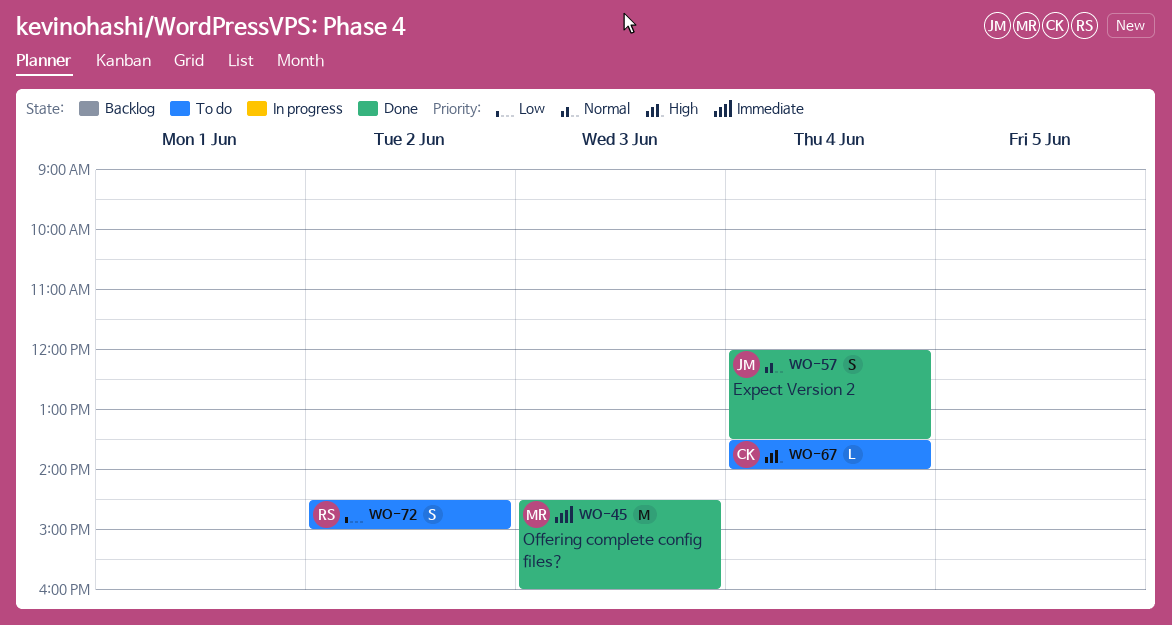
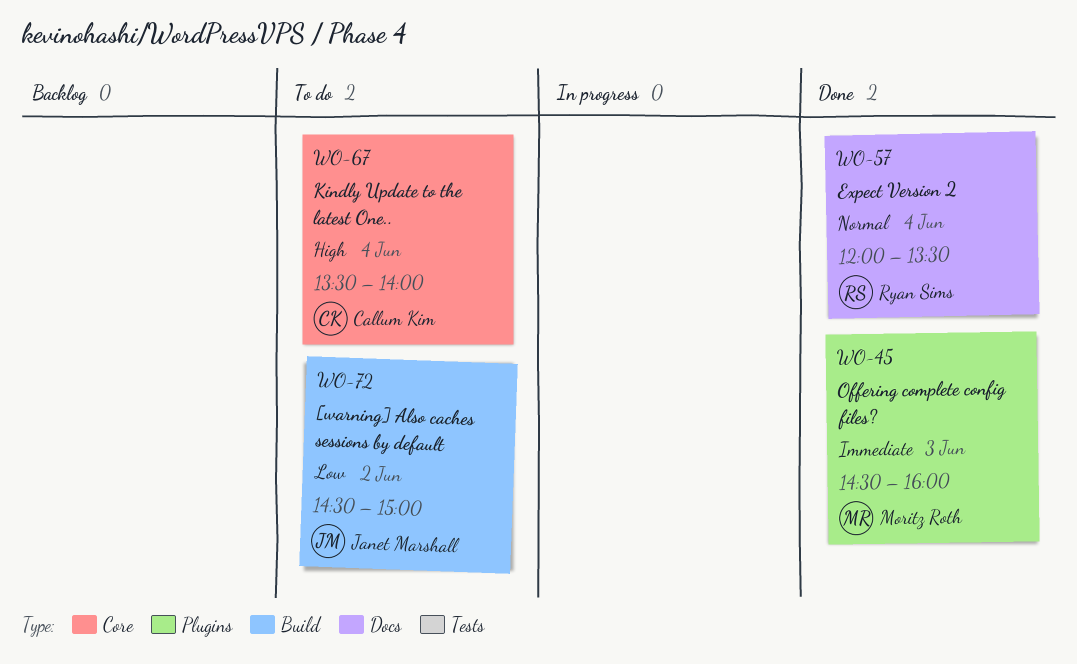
WO-57, owner: Janet Marshall -> Ryan Sims
WO-72, owner: Ryan Sims -> Janet Marshall

